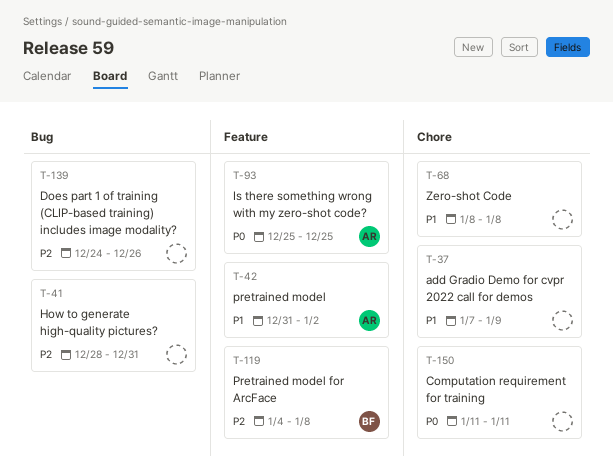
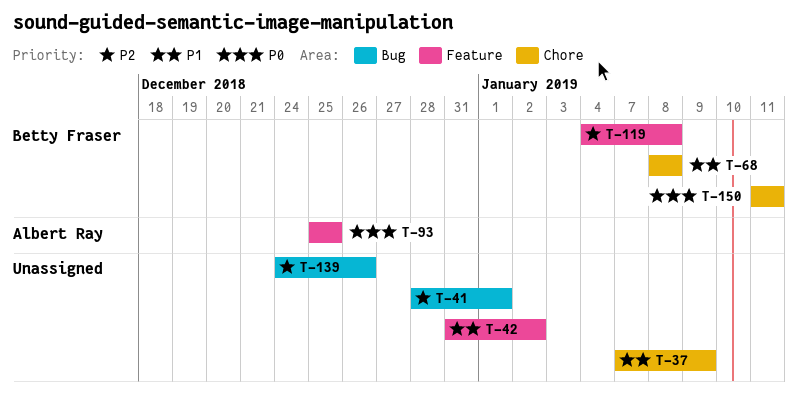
T-41, due: Dec 31 -> Jan 1
T-42, owner: Albert Ray -> none
T-68, owner: none -> Betty Fraser
T-150, owner: none -> Betty Fraser

